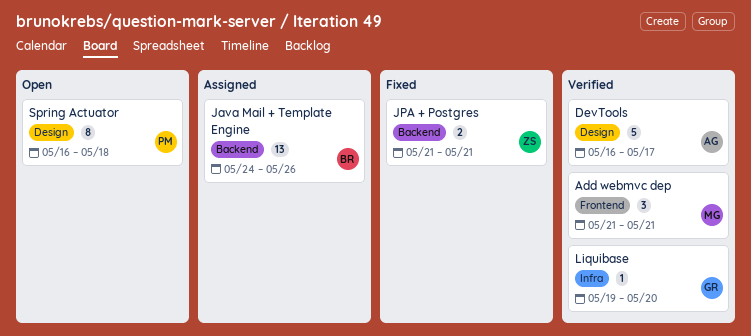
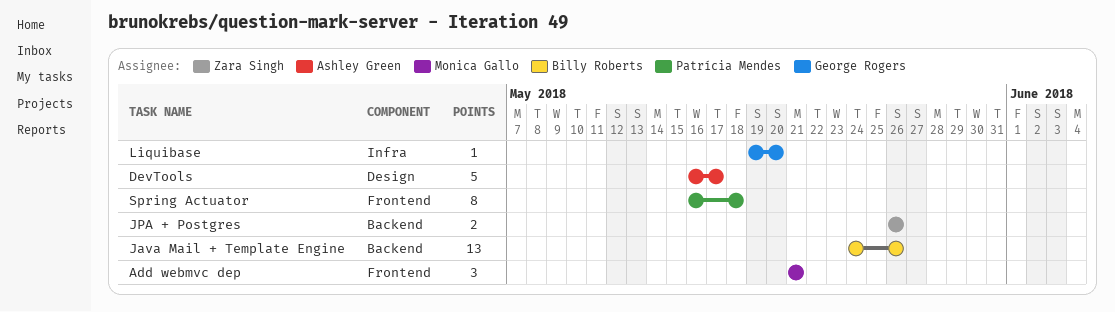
JPA + Postgres, start: May 21 -> May 26
JPA + Postgres, due: May 21 -> May 26
Spring Actuator, label: Design -> Frontend

